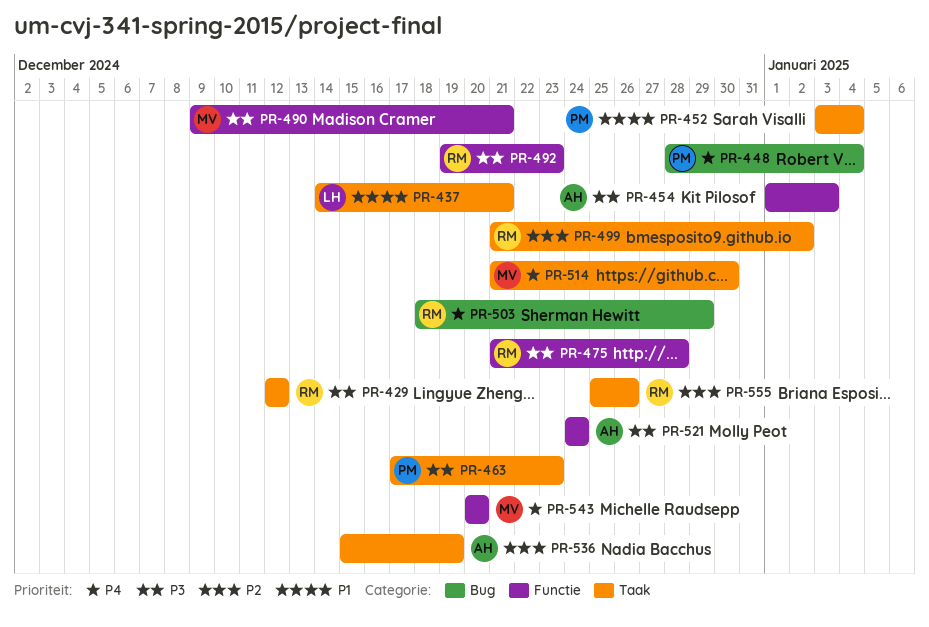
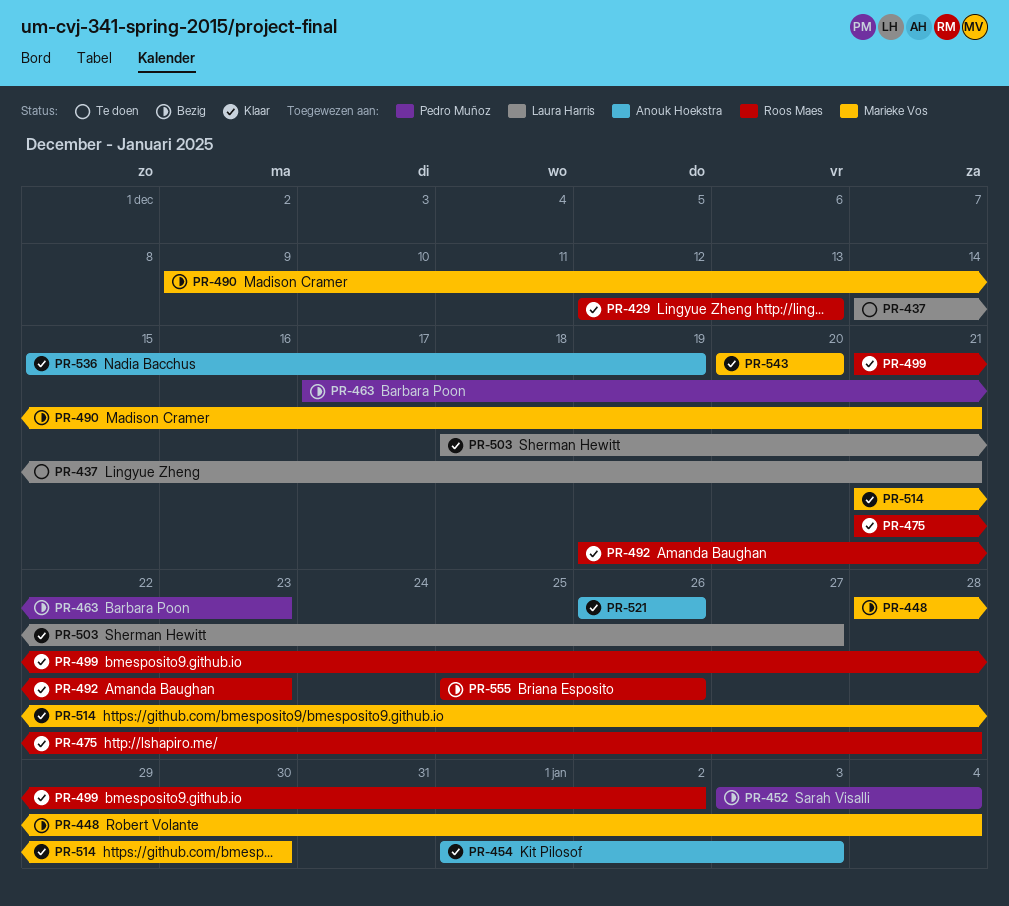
PR-429, due: Dec 12 -> Dec 13
PR-448, owner: Pedro Muñoz -> Marieke Vos
PR-503, owner: Roos Maes -> Laura Harris
PR-503, due: Dec 29 -> Dec 27
PR-521, start: Dec 24 -> Dec 26
PR-521, due: Dec 24 -> Dec 26

